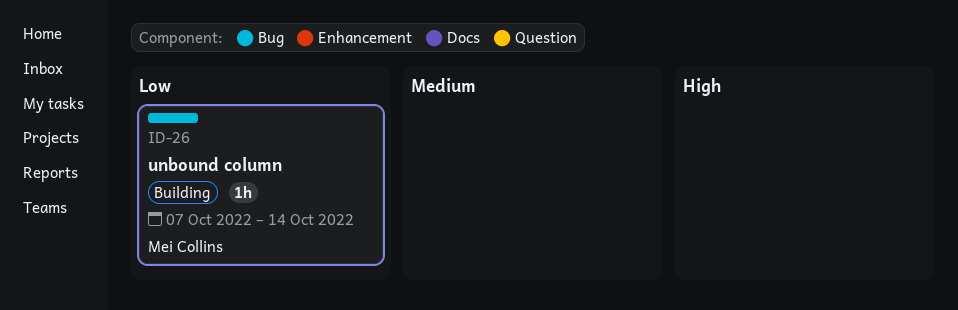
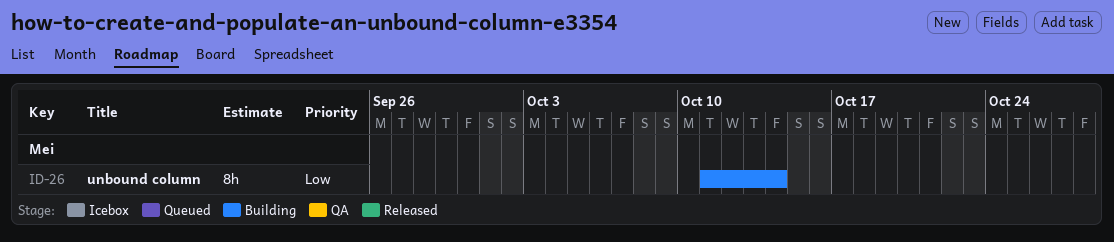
ID-26, estimate: 1h -> 8h
ID-26, start: Oct 7 -> Oct 11

